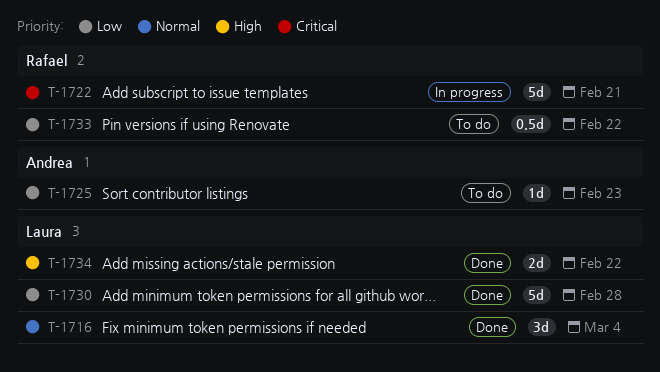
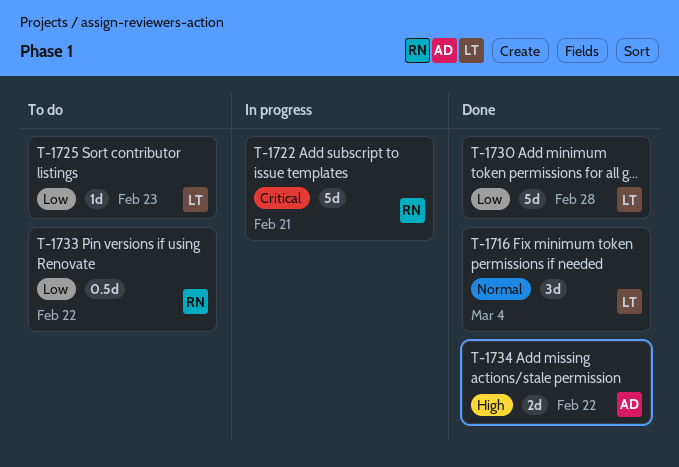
T-1725, owner: Andrea -> Laura
T-1734, owner: Laura -> Andrea

